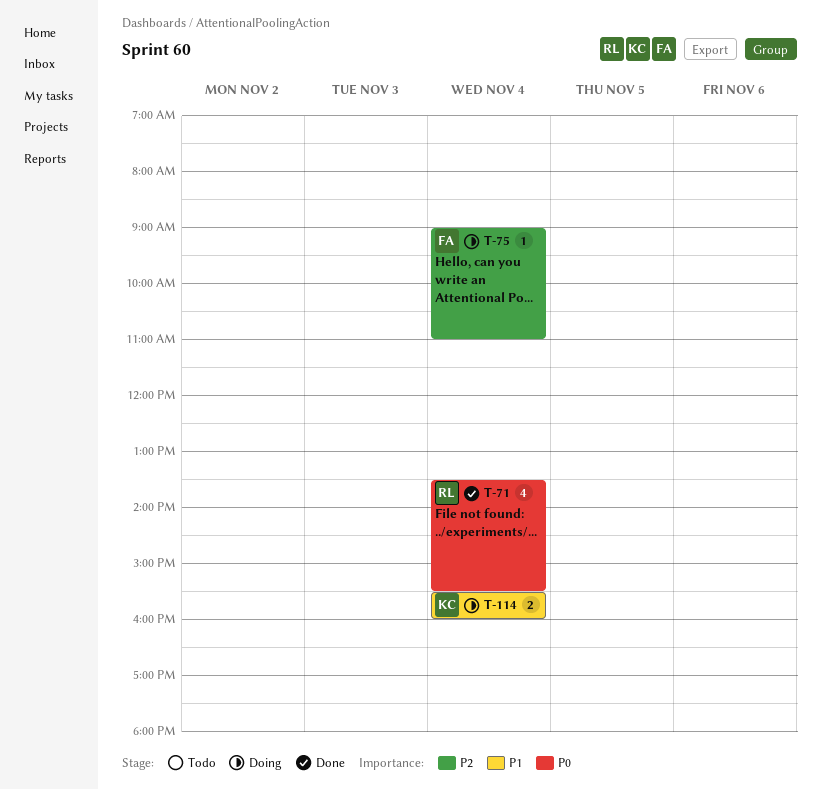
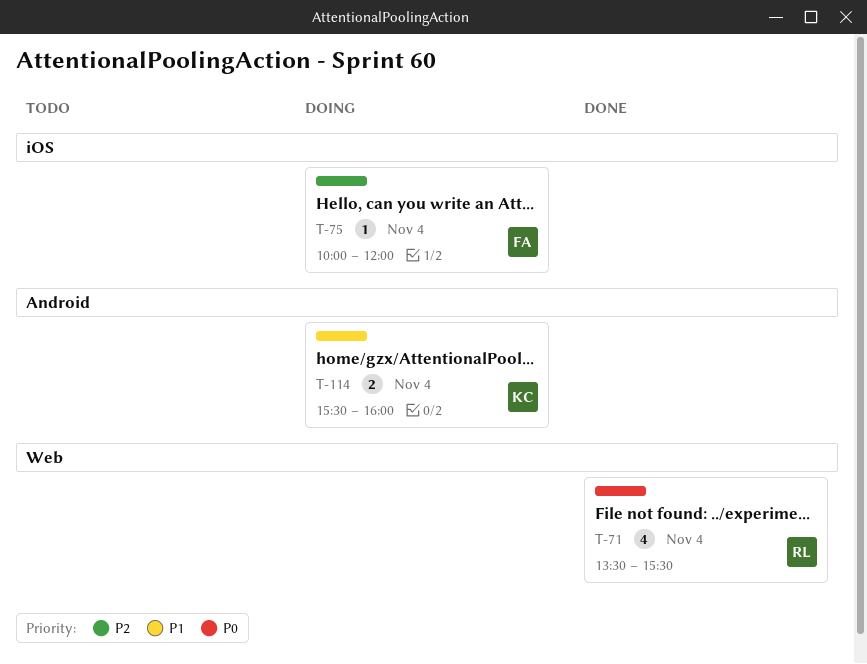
T-75, begins: 09:00 -> 10:00
T-75, ends: 11:00 -> 12:00

